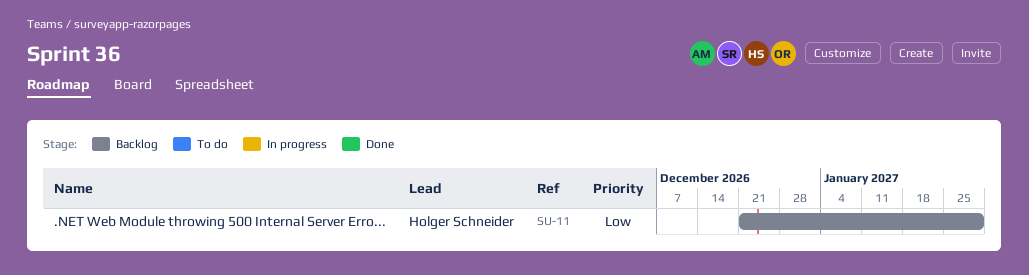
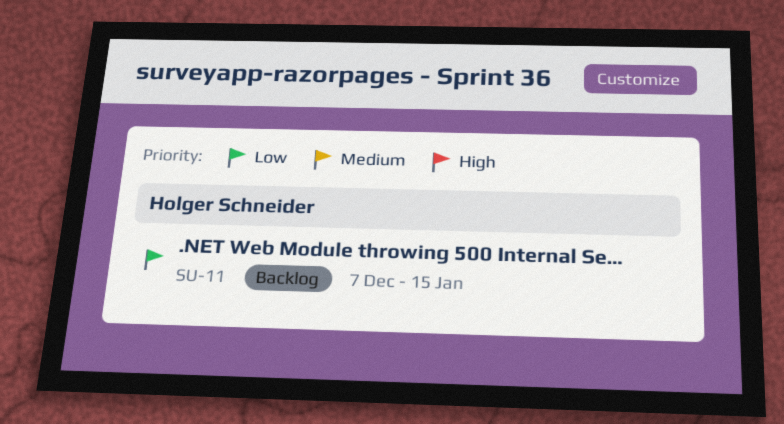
SU-11, start: Dec 21 -> Dec 7
SU-11, due: Jan 29 -> Jan 15

